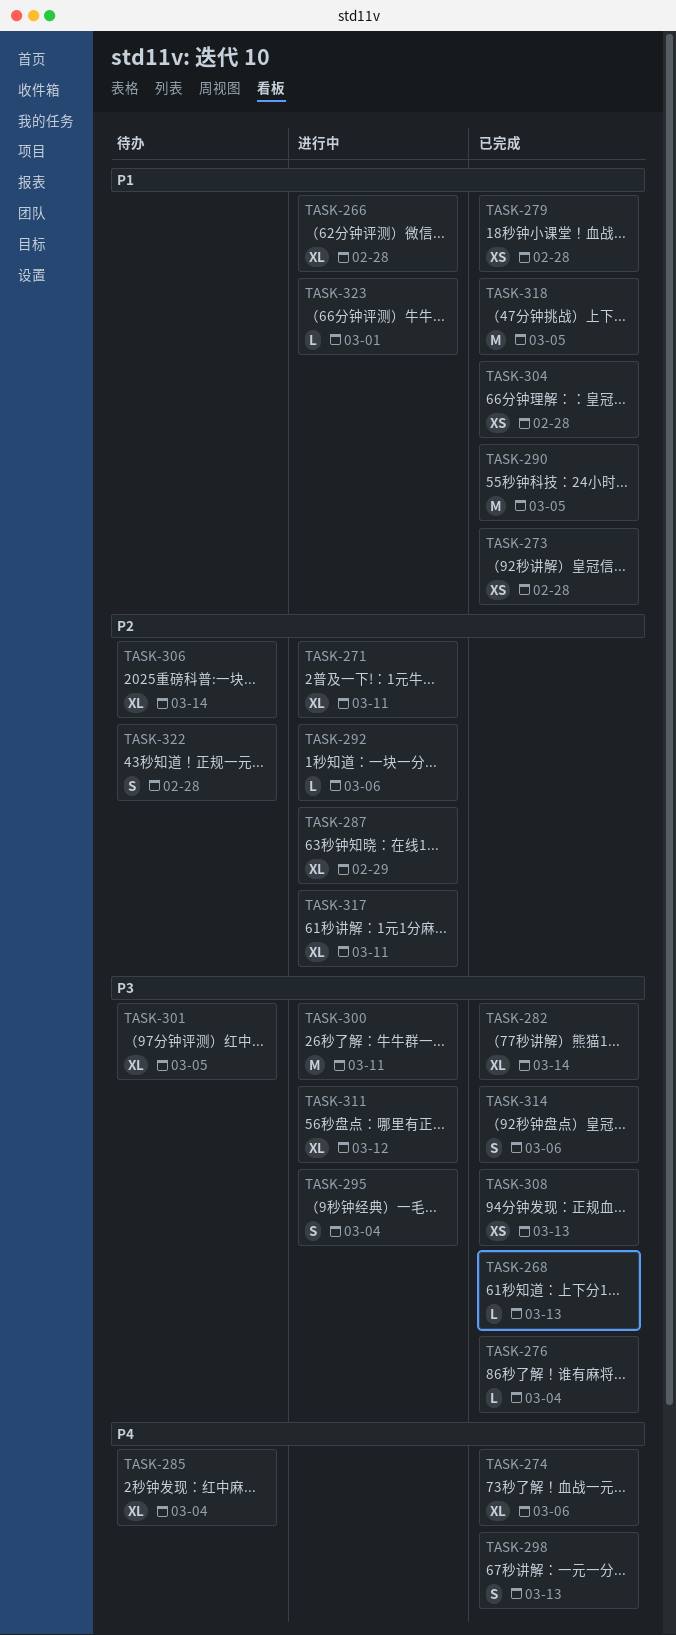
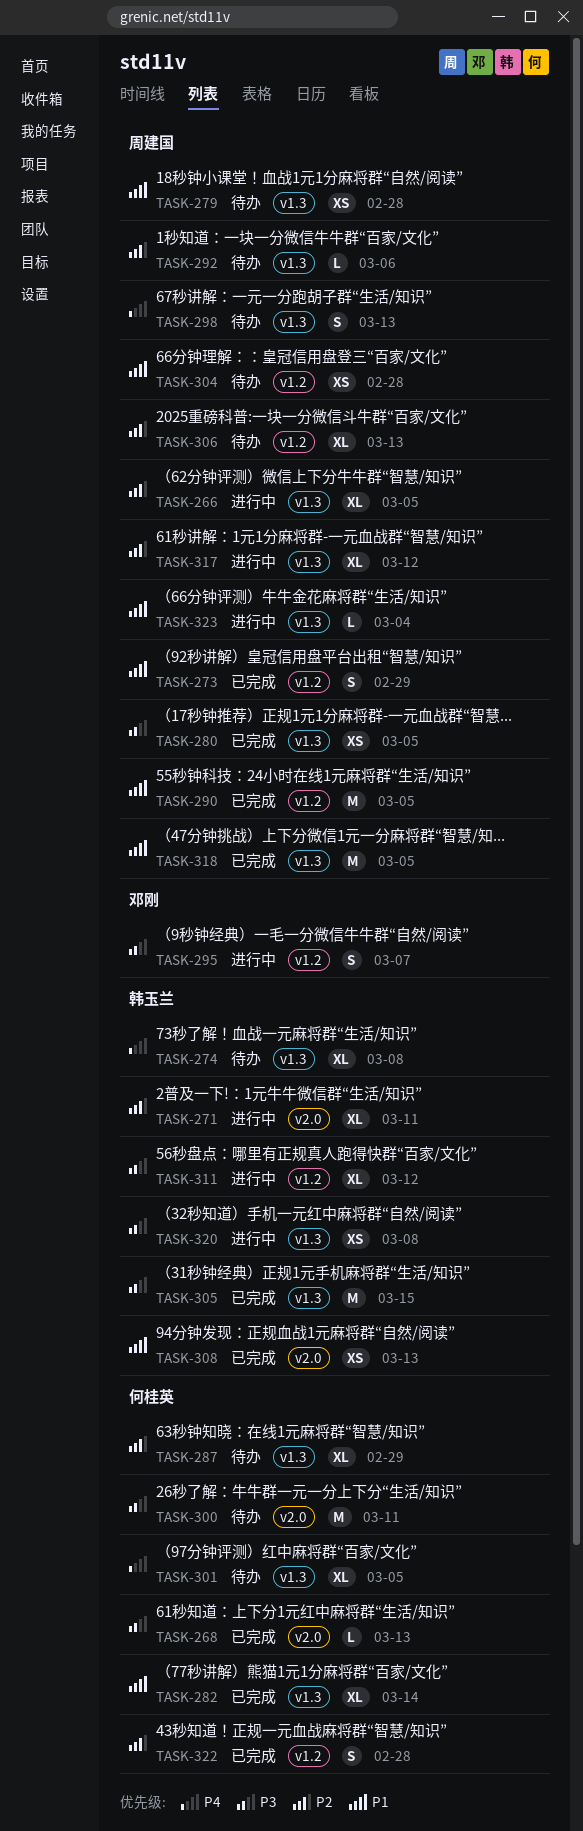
TASK-266, priority: P1 -> P2
TASK-266, due: Feb 28 -> Mar 5
TASK-273, estimate: XS -> S
TASK-273, due: Feb 28 -> Feb 29
TASK-274, status: 已完成 -> 待办
TASK-274, due: Mar 6 -> Mar 8
TASK-276: present -> none
TASK-279, status: 已完成 -> 待办
TASK-280: none -> present
TASK-282, priority: P3 -> P1
TASK-285: present -> none
TASK-287, status: 进行中 -> 待办
TASK-292, status: 进行中 -> 待办
TASK-295, due: Mar 4 -> Mar 7
TASK-298, status: 已完成 -> 待办
TASK-300, status: 进行中 -> 待办
TASK-301, priority: P3 -> P4
TASK-304, status: 已完成 -> 待办
TASK-305: none -> present
TASK-306, due: Mar 14 -> Mar 13
TASK-308, priority: P3 -> P1
TASK-314: present -> none
TASK-317, due: Mar 11 -> Mar 12
TASK-320: none -> present
TASK-322, status: 待办 -> 已完成
TASK-323, due: Mar 1 -> Mar 4

